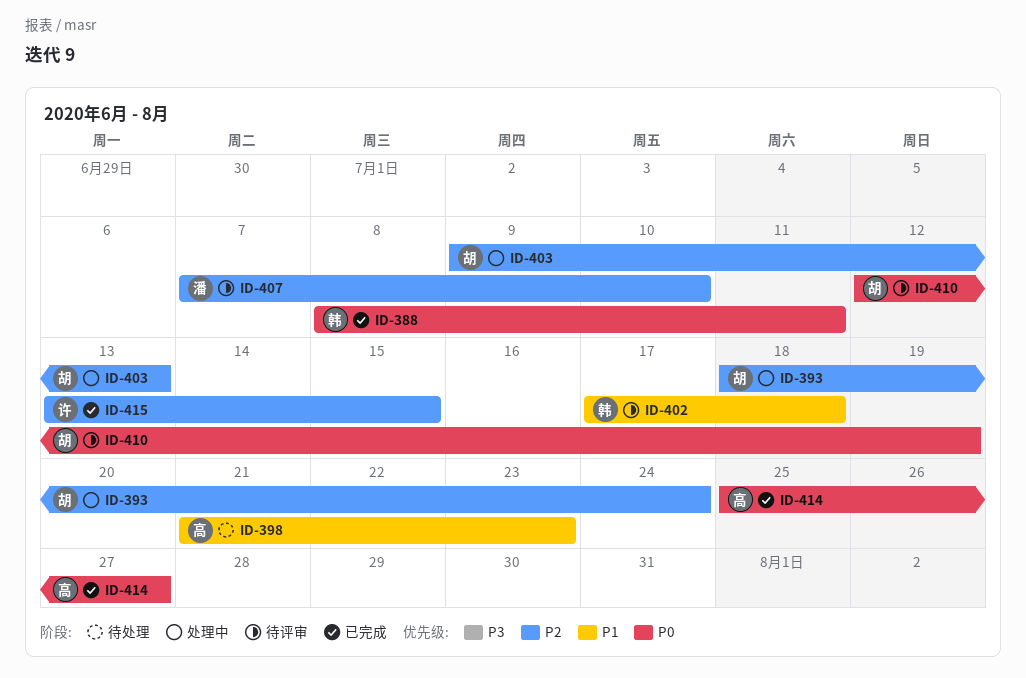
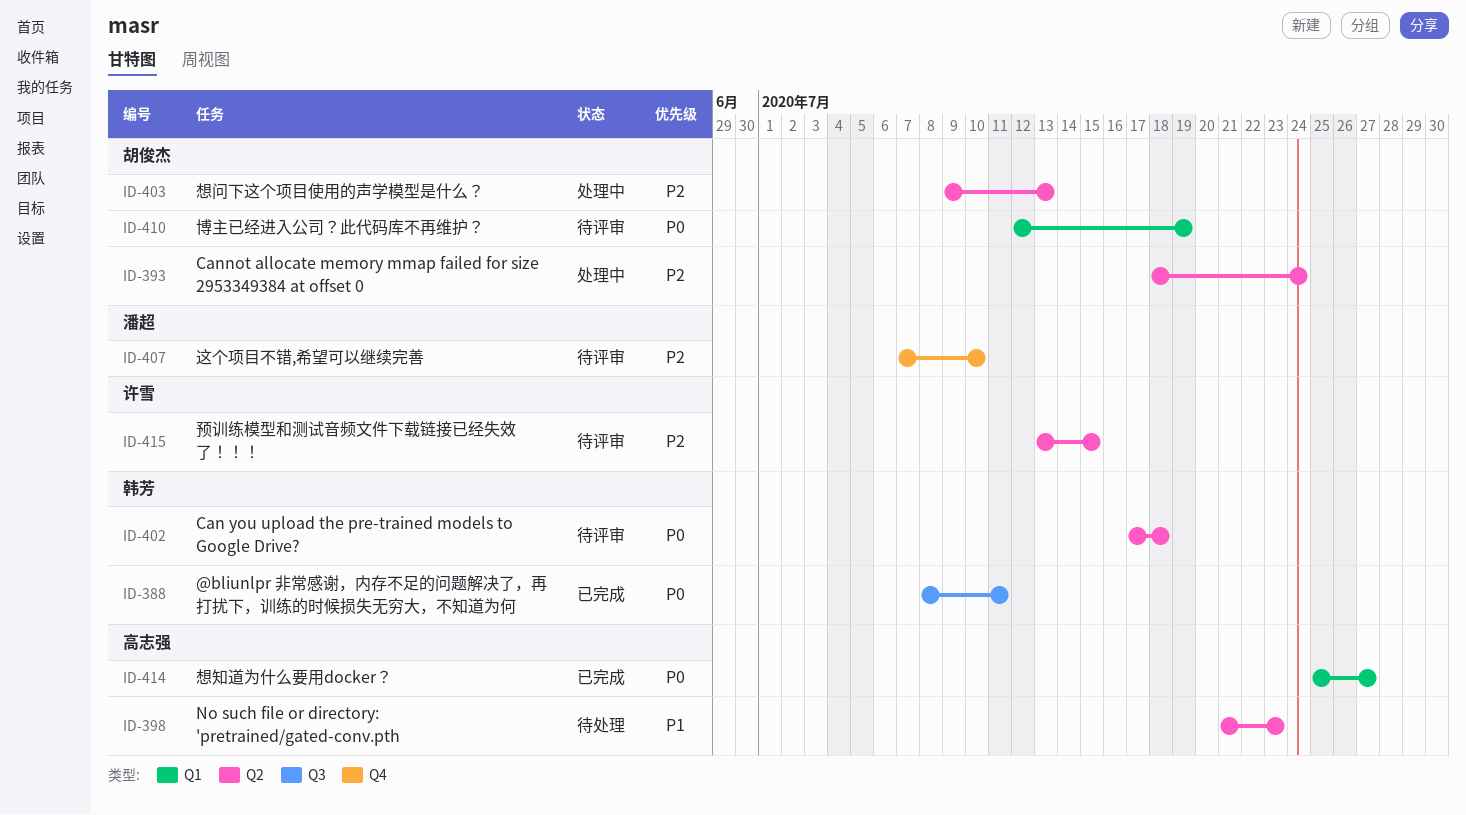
ID-402, priority: P1 -> P0
ID-415, status: 已完成 -> 待评审

